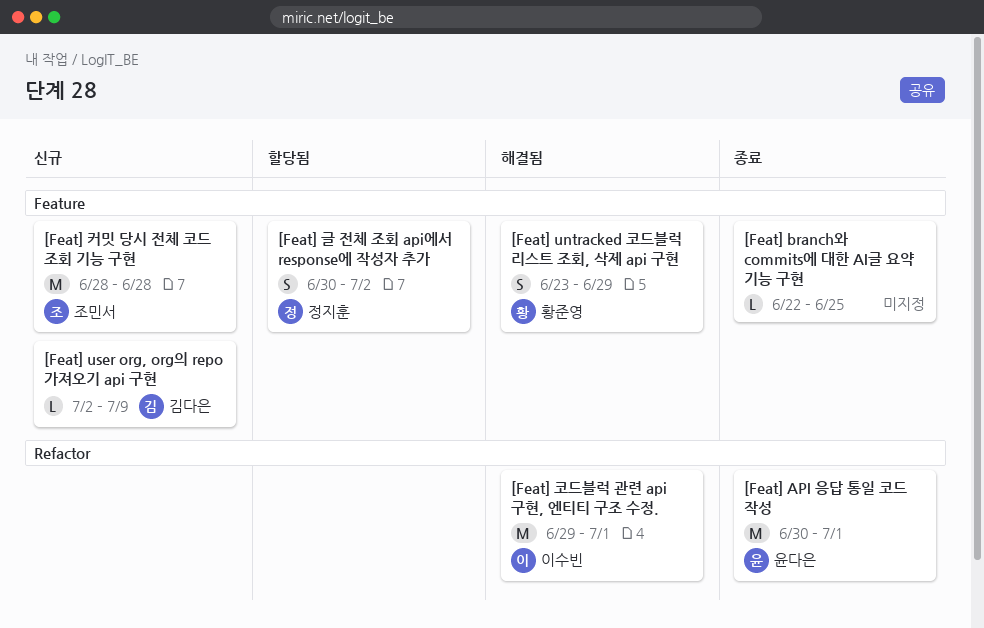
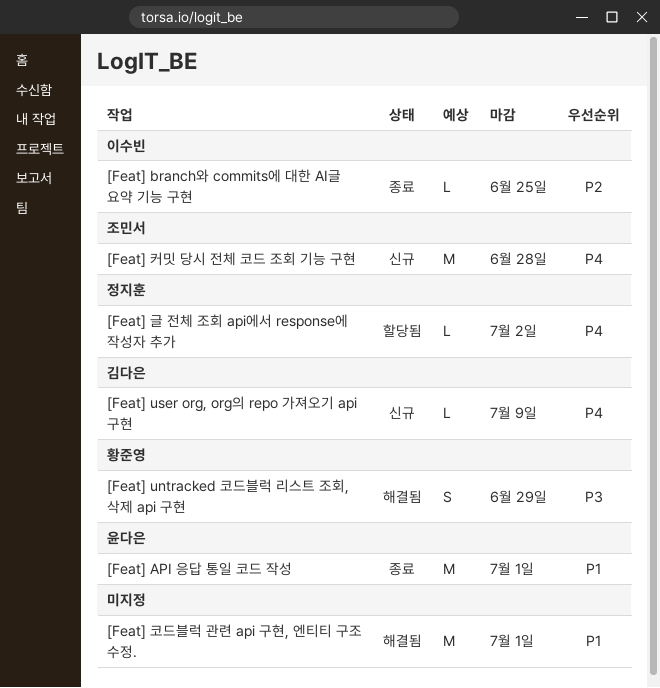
[Feat] branch와 commits에 대한 AI글 요약 기능 구현, owner: none -> 이수빈
[Feat] 글 전체 조회 api에서 response에 작성자 추가, estimate: S -> L
[Feat] 코드블럭 관련 api 구현, 엔티티 구조 수정., owner: 이수빈 -> none

